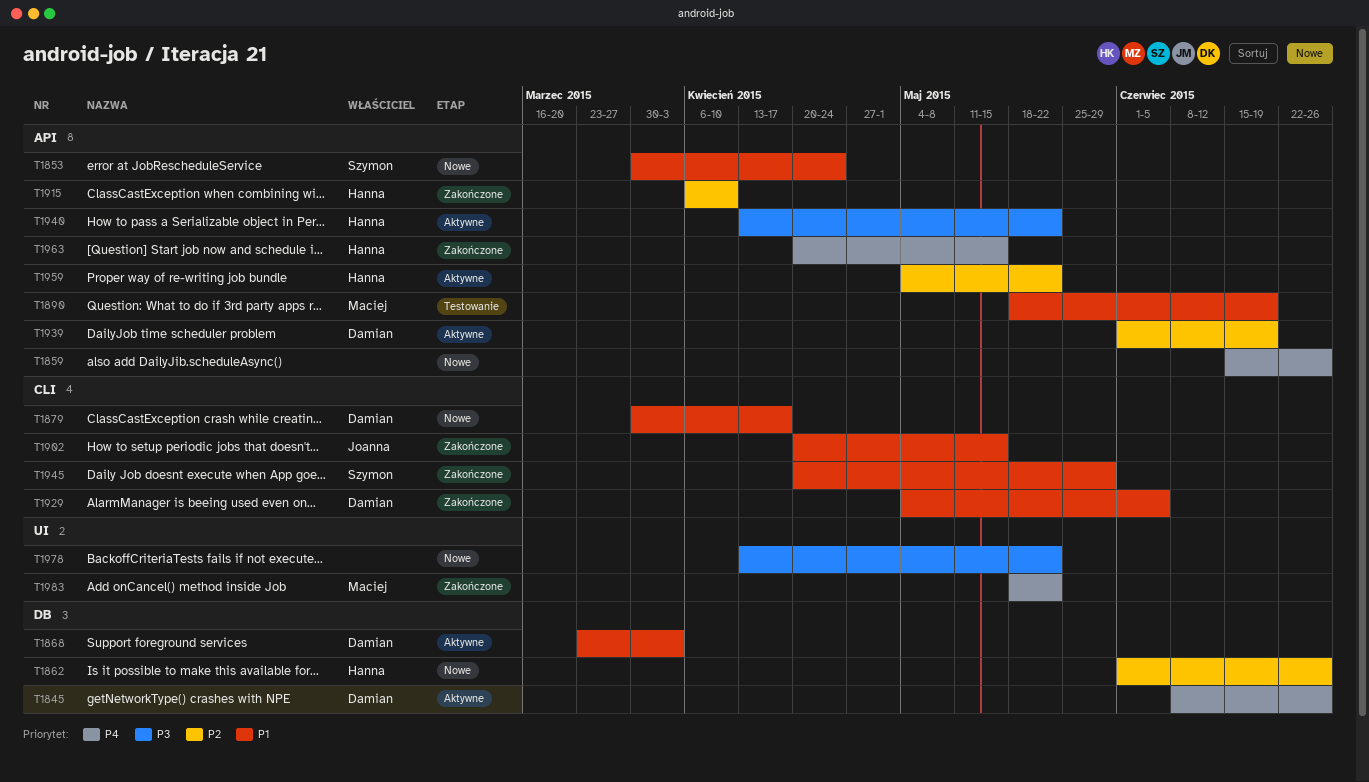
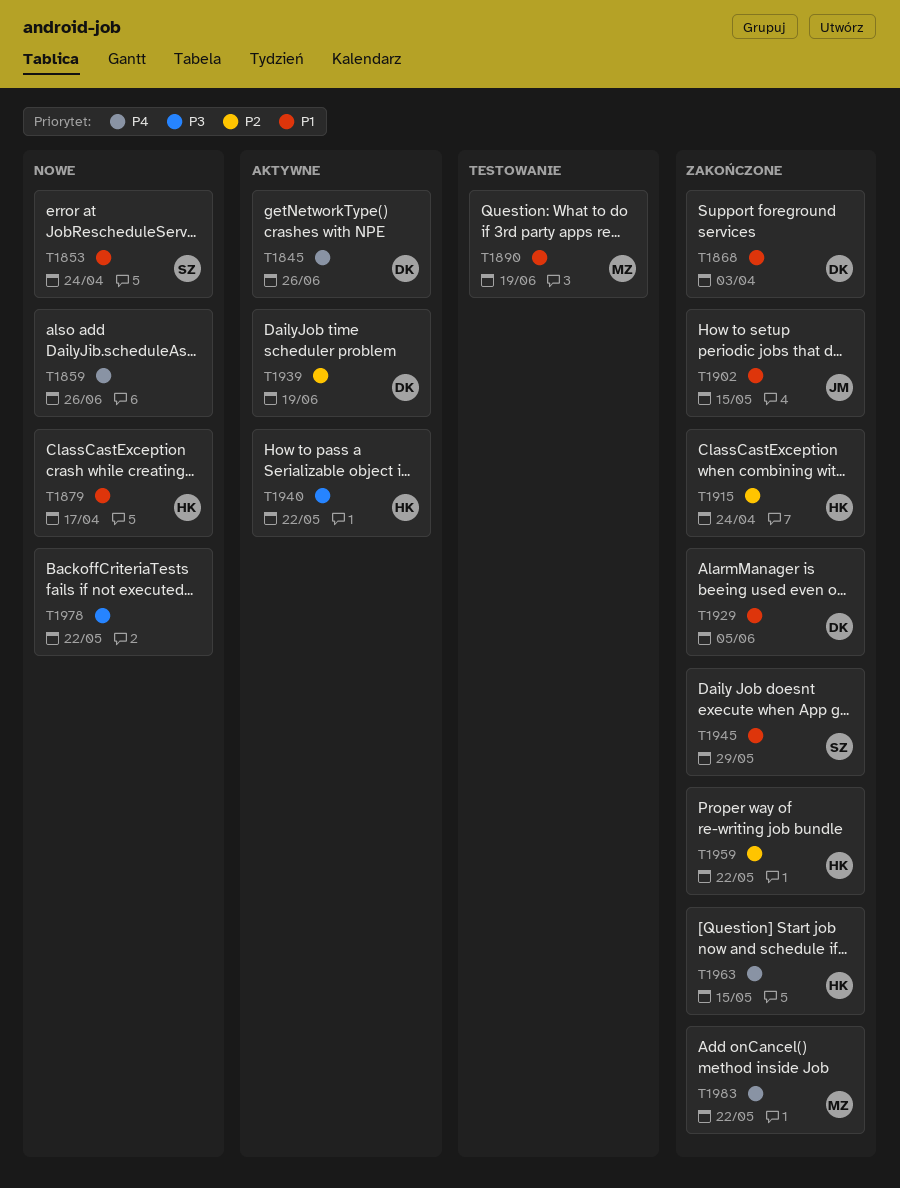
T1862: present -> none
T1868, status: Aktywne -> Zakończone
T1879, owner: Damian -> Hanna
T1915, due: Apr 10 -> Apr 24
T1959, status: Aktywne -> Zakończone

